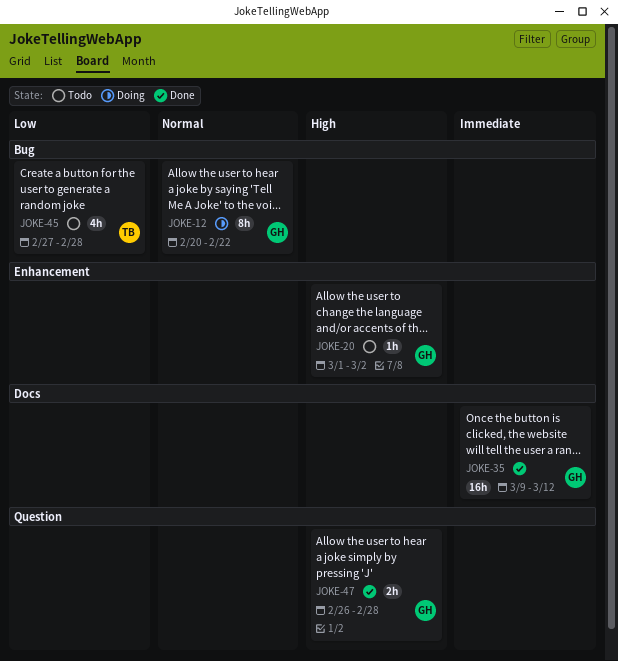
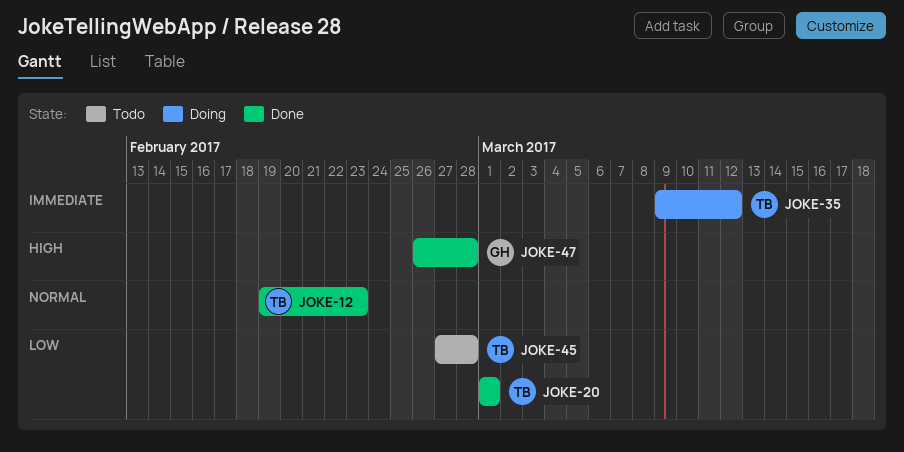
JOKE-12, status: Doing -> Done
JOKE-12, owner: GH -> TB
JOKE-12, start: Feb 20 -> Feb 19
JOKE-12, due: Feb 22 -> Feb 23
JOKE-20, status: Todo -> Done
JOKE-20, owner: GH -> TB
JOKE-20, priority: High -> Low
JOKE-20, due: Mar 2 -> Mar 1
JOKE-35, status: Done -> Doing
JOKE-35, owner: GH -> TB

